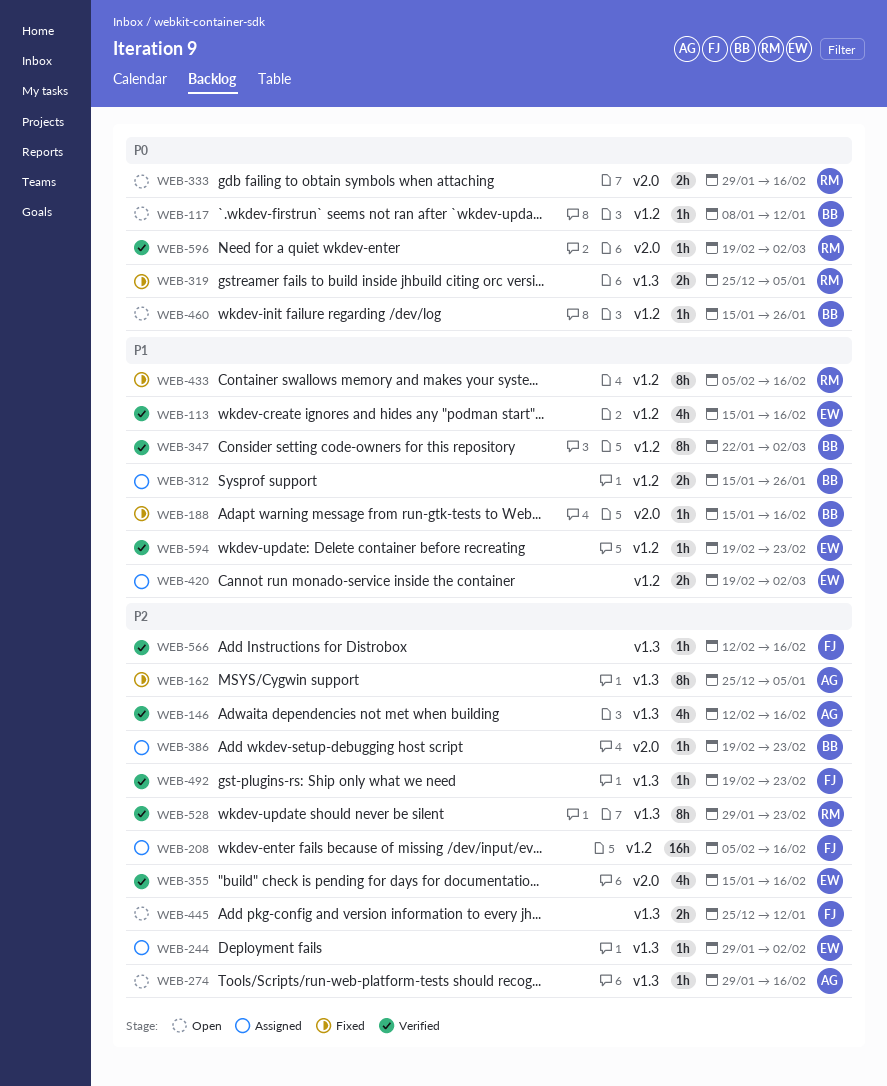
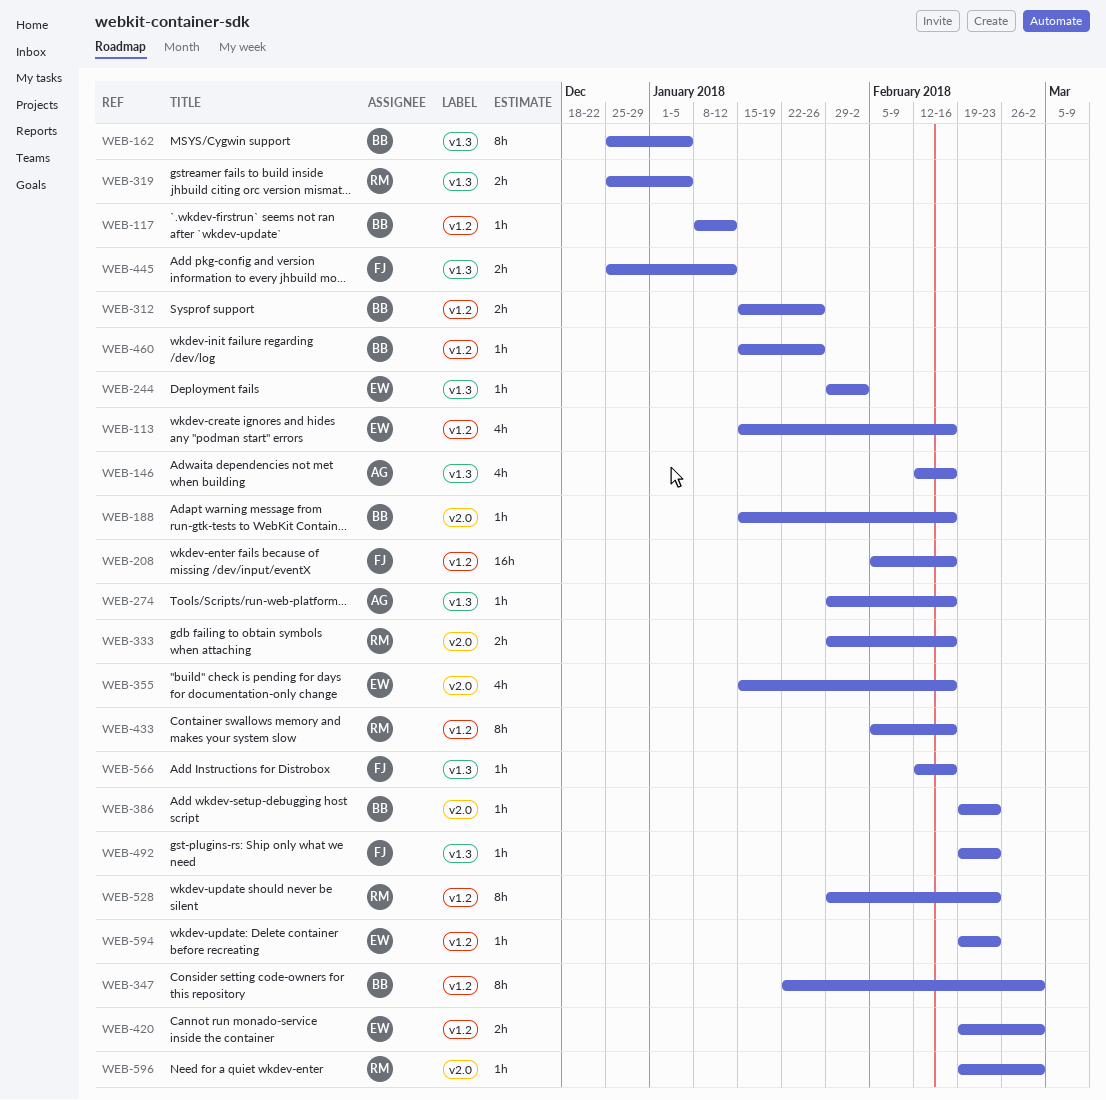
WEB-162, owner: AG -> BB
WEB-528, label: v1.3 -> v1.2

